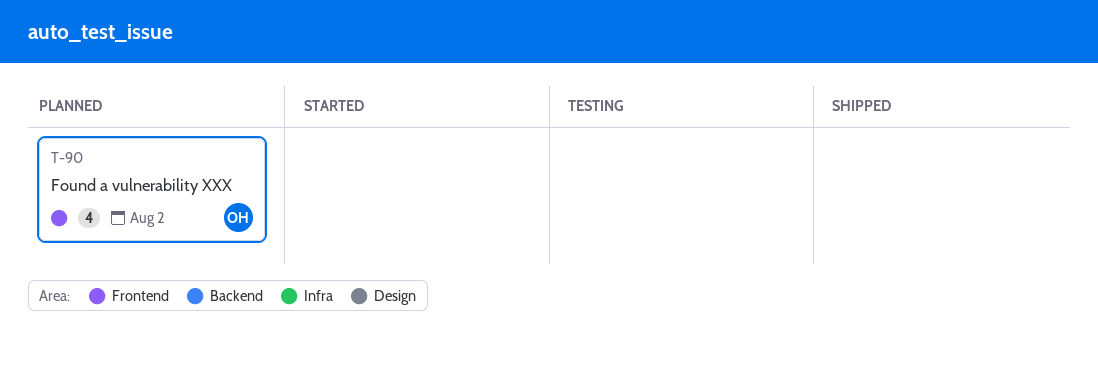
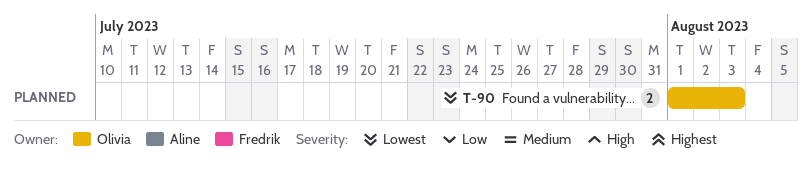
T-90, estimate: 4 -> 2
T-90, due: Aug 2 -> Aug 3

